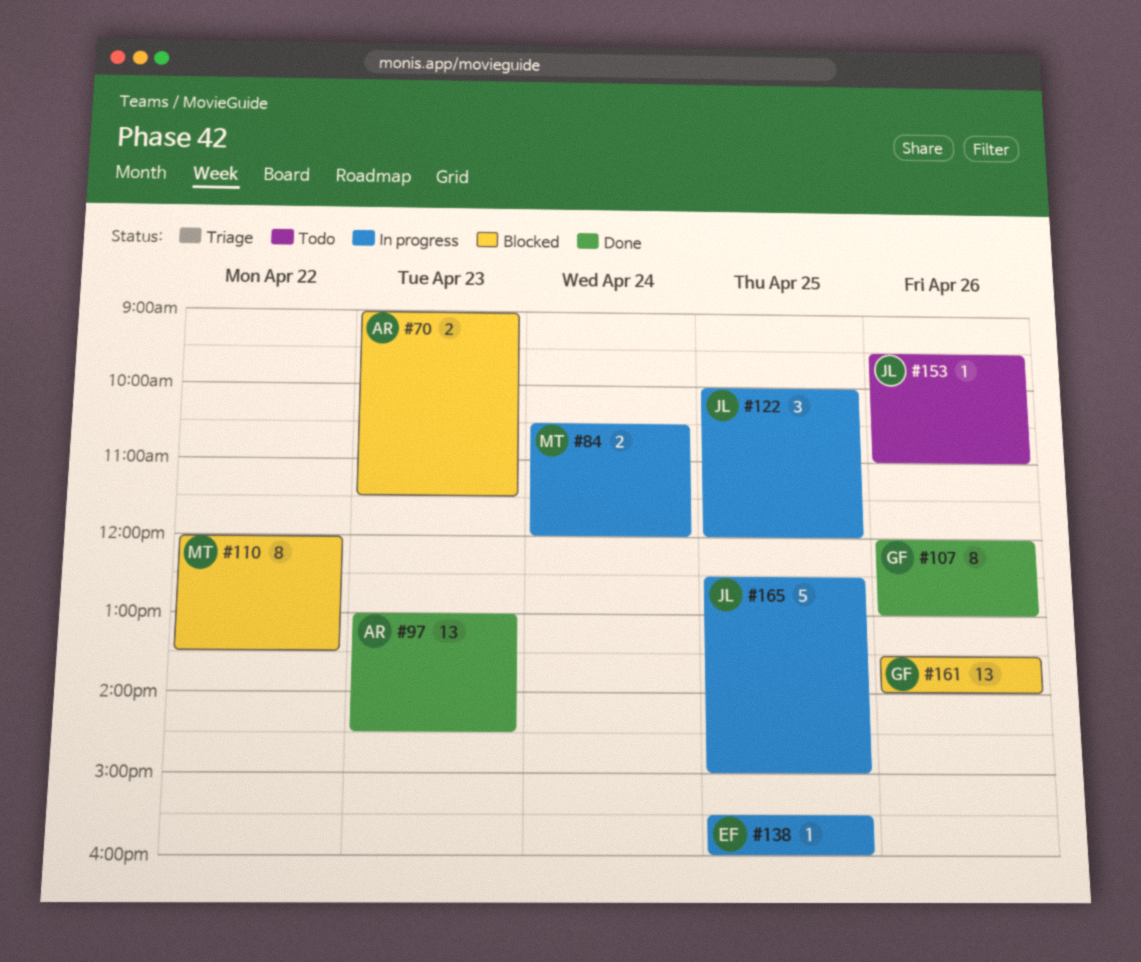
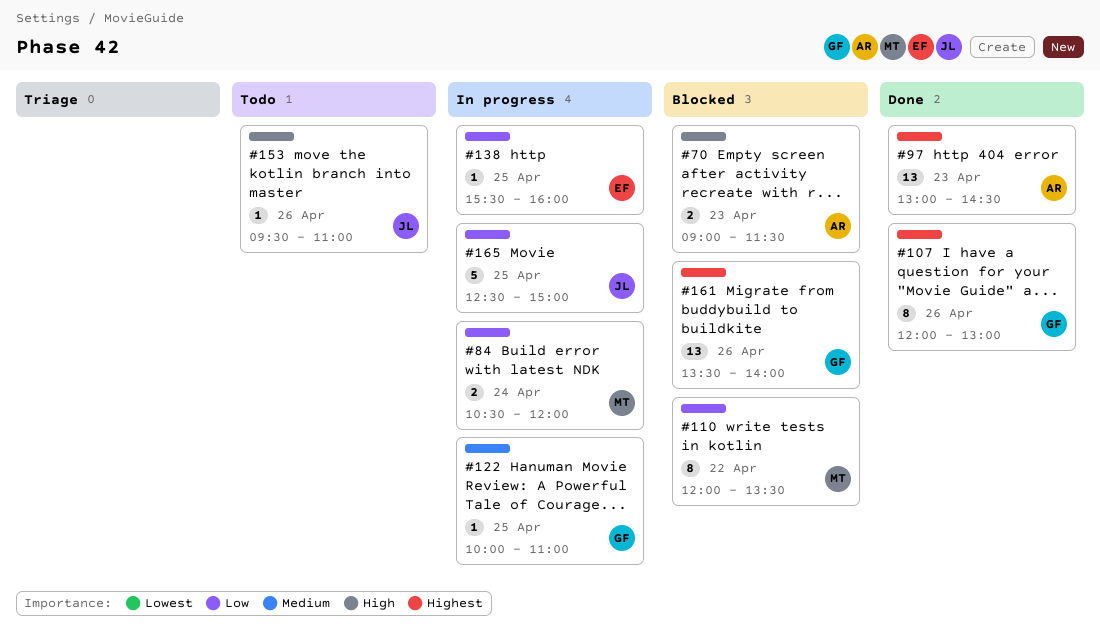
#122, owner: JL -> GF
#122, estimate: 3 -> 1
#122, ends: 12:00 -> 11:00

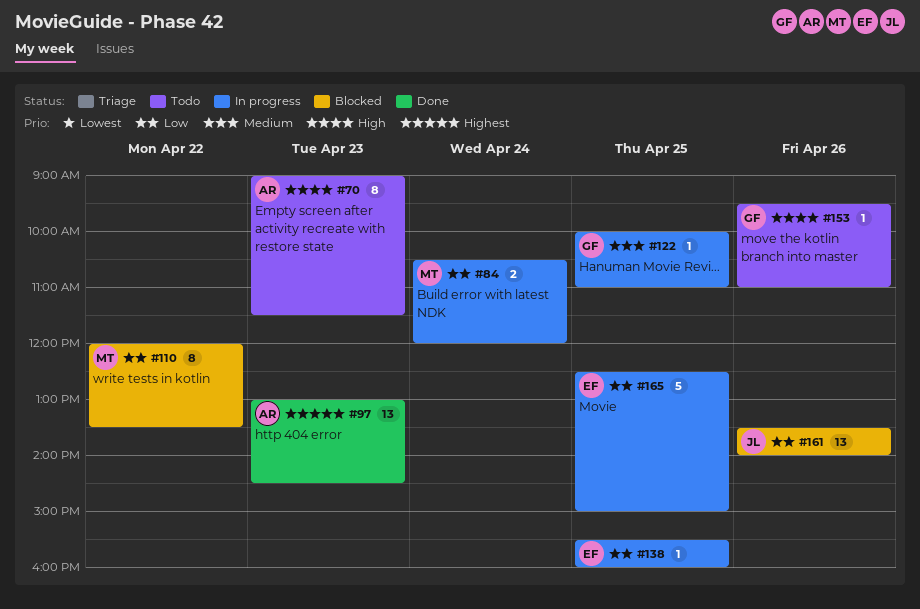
#70, status: Blocked -> Todo
#70, estimate: 2 -> 8
#107: present -> none
#153, owner: JL -> GF
#161, owner: GF -> JL
#161, priority: Highest -> Low
#165, owner: JL -> EF

